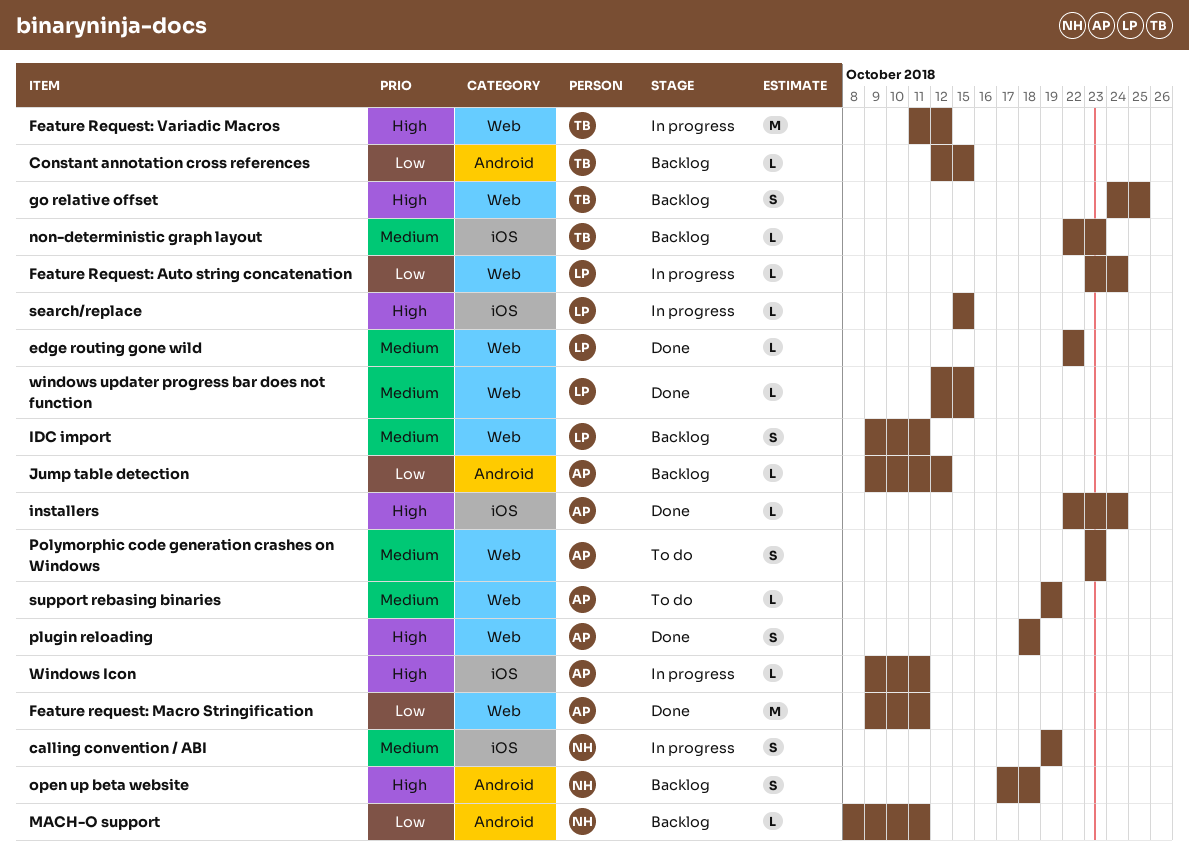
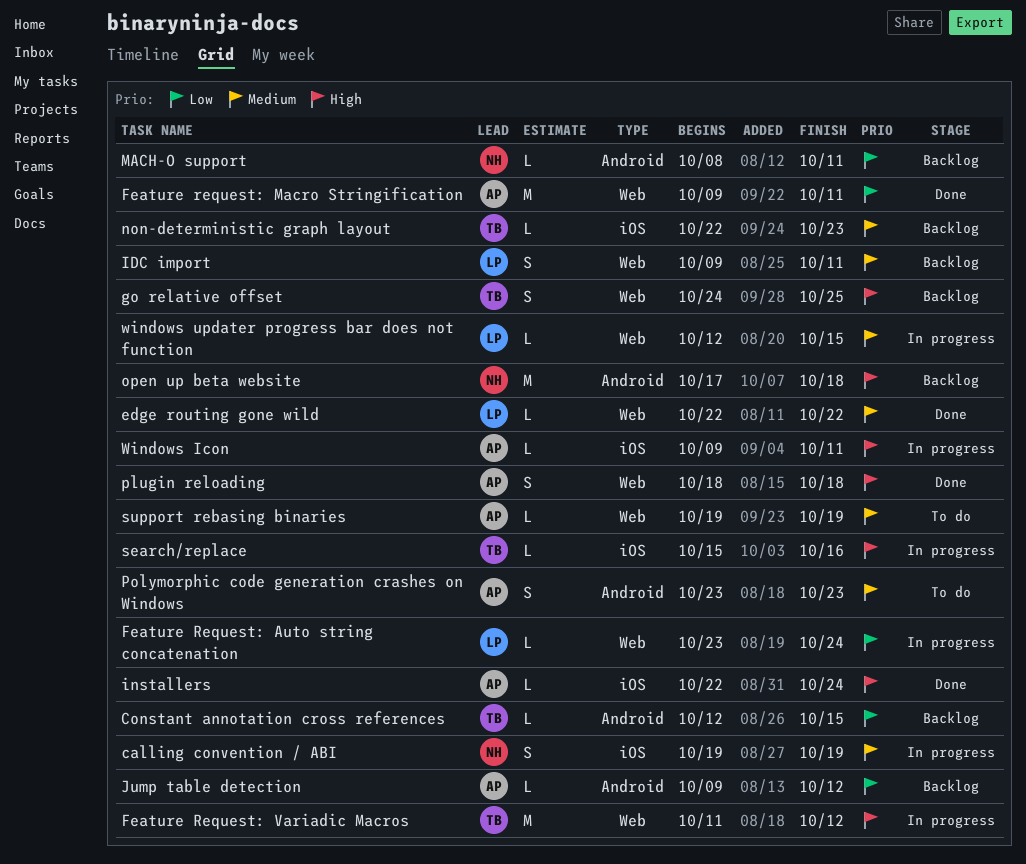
open up beta website, estimate: S -> M
Polymorphic code generation crashes on Windows, label: Web -> Android
search/replace, owner: LP -> TB
search/replace, due: Oct 15 -> Oct 16
windows updater progress bar does not function, status: Done -> In progress

